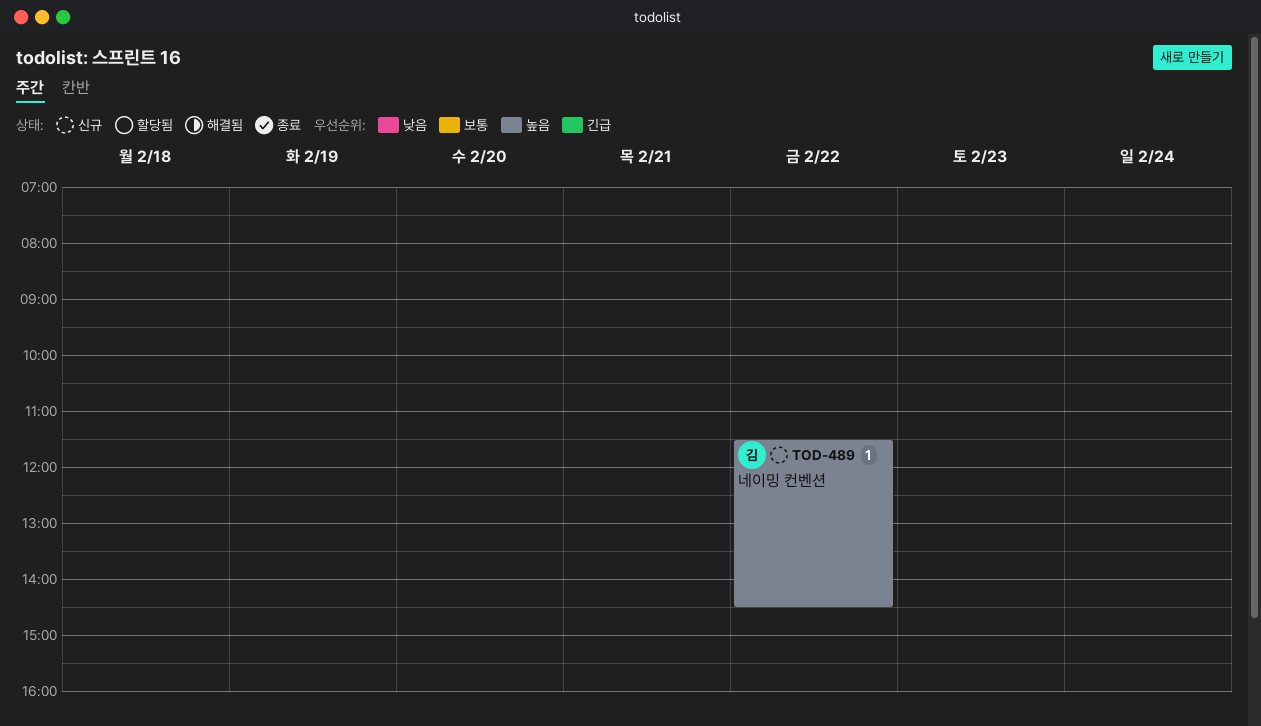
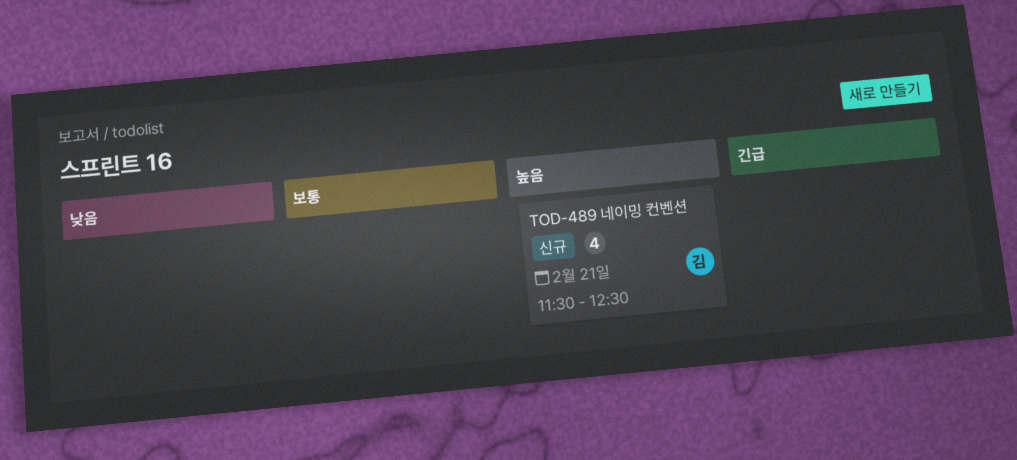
TOD-489, estimate: 1 -> 4
TOD-489, day: Feb 22 -> Feb 21
TOD-489, ends: 14:30 -> 12:30

